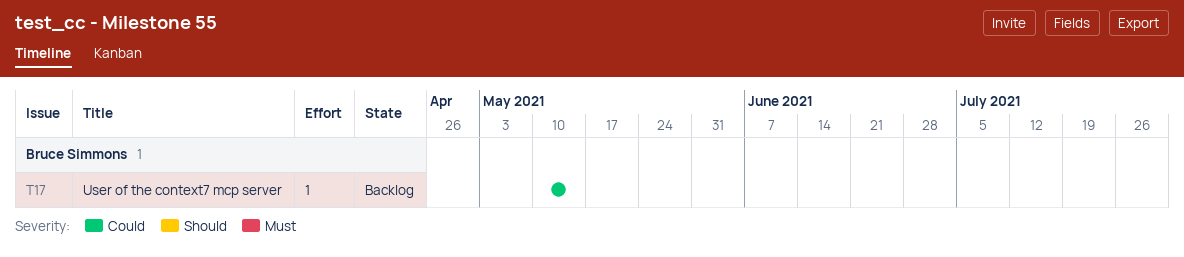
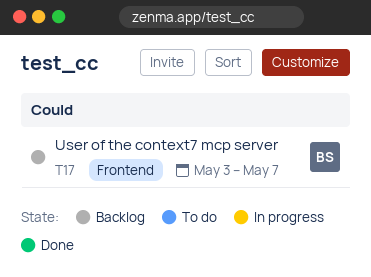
T17, start: May 10 -> May 3
T17, due: May 14 -> May 7

